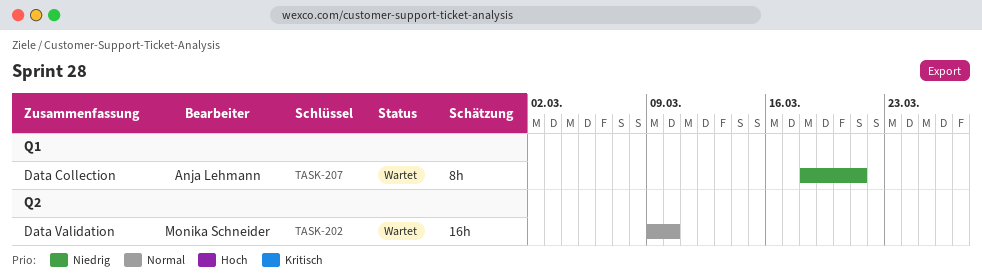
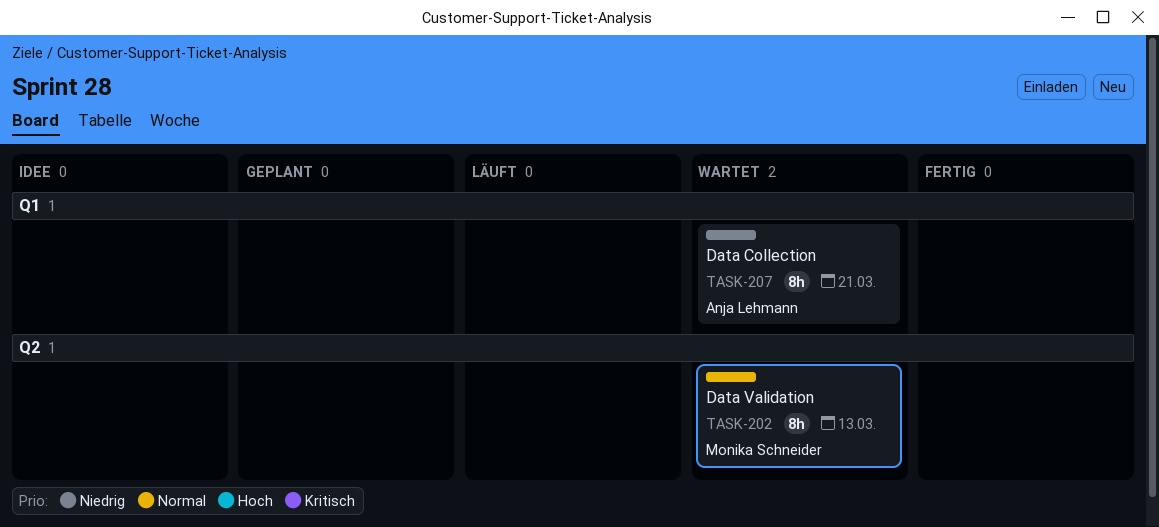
TASK-202, estimate: 16h -> 8h
TASK-202, due: Mar 10 -> Mar 13

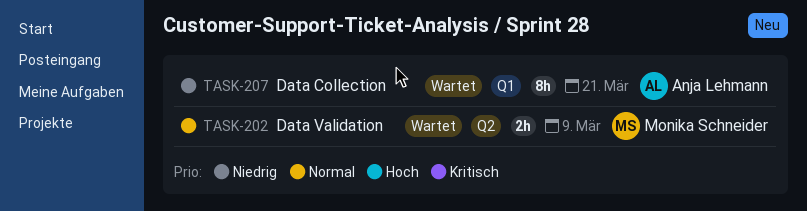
TASK-202, estimate: 8h -> 2h
TASK-202, due: Mar 13 -> Mar 9

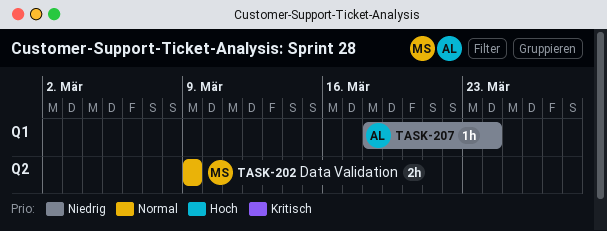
TASK-207, estimate: 8h -> 1h
TASK-207, due: Mar 21 -> Mar 24

